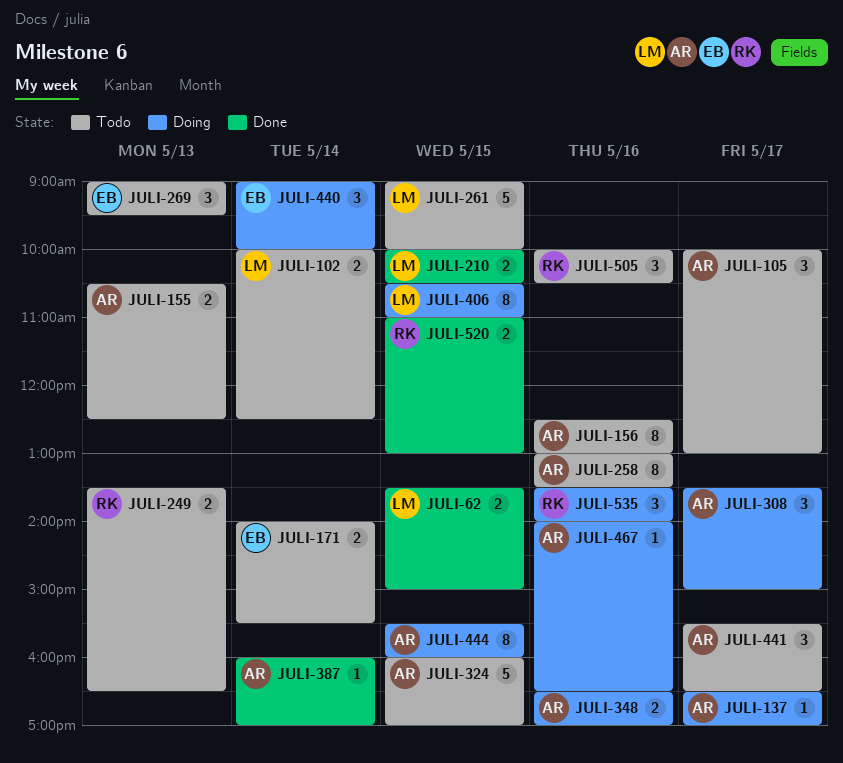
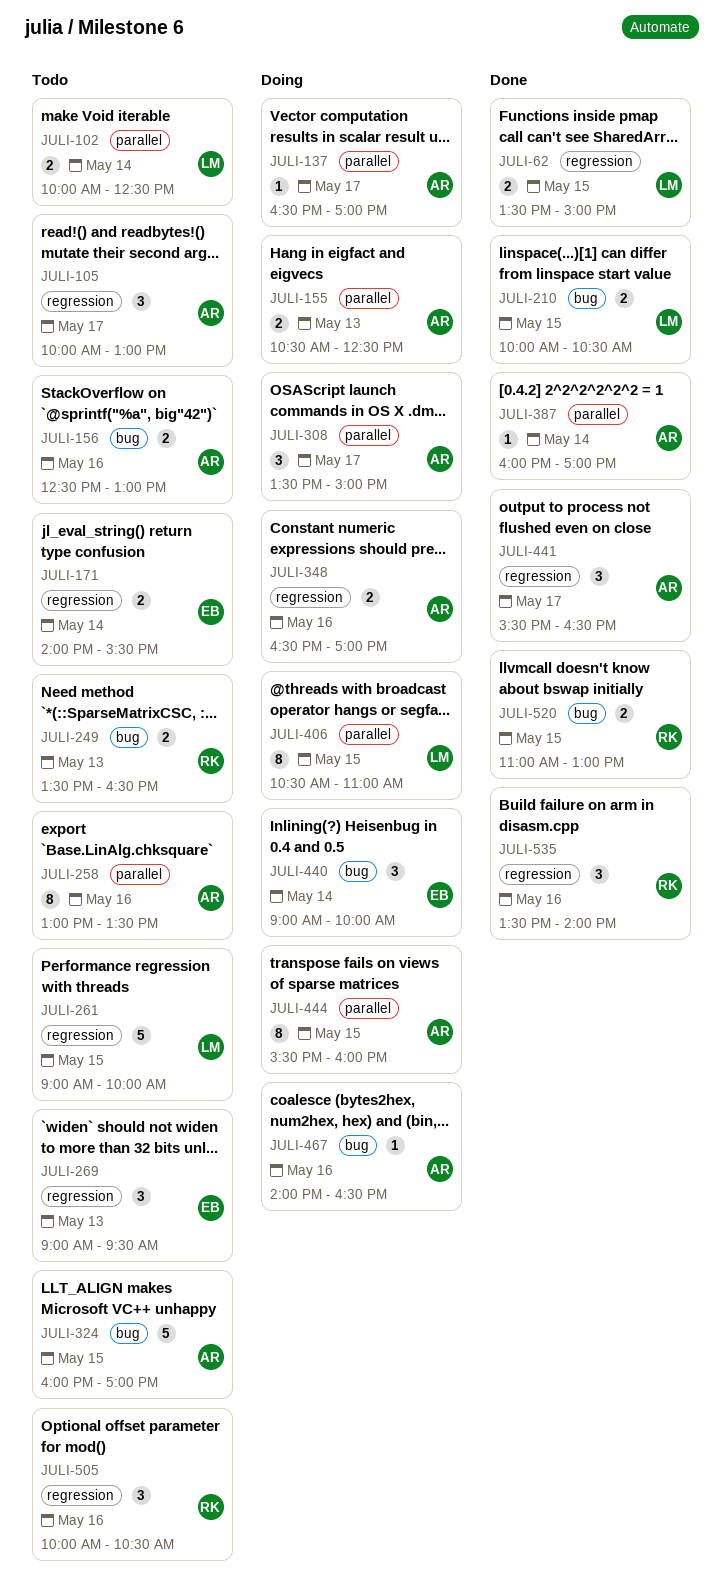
JULI-155, status: Todo -> Doing
JULI-156, estimate: 8 -> 2
JULI-441, status: Todo -> Done
JULI-535, status: Doing -> Done

